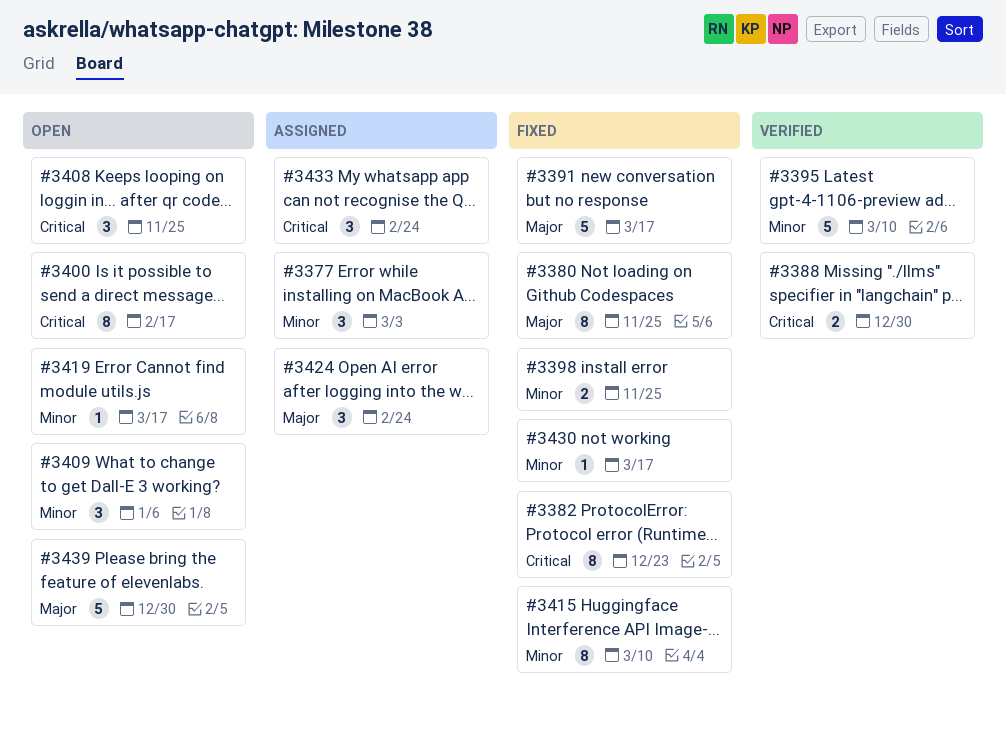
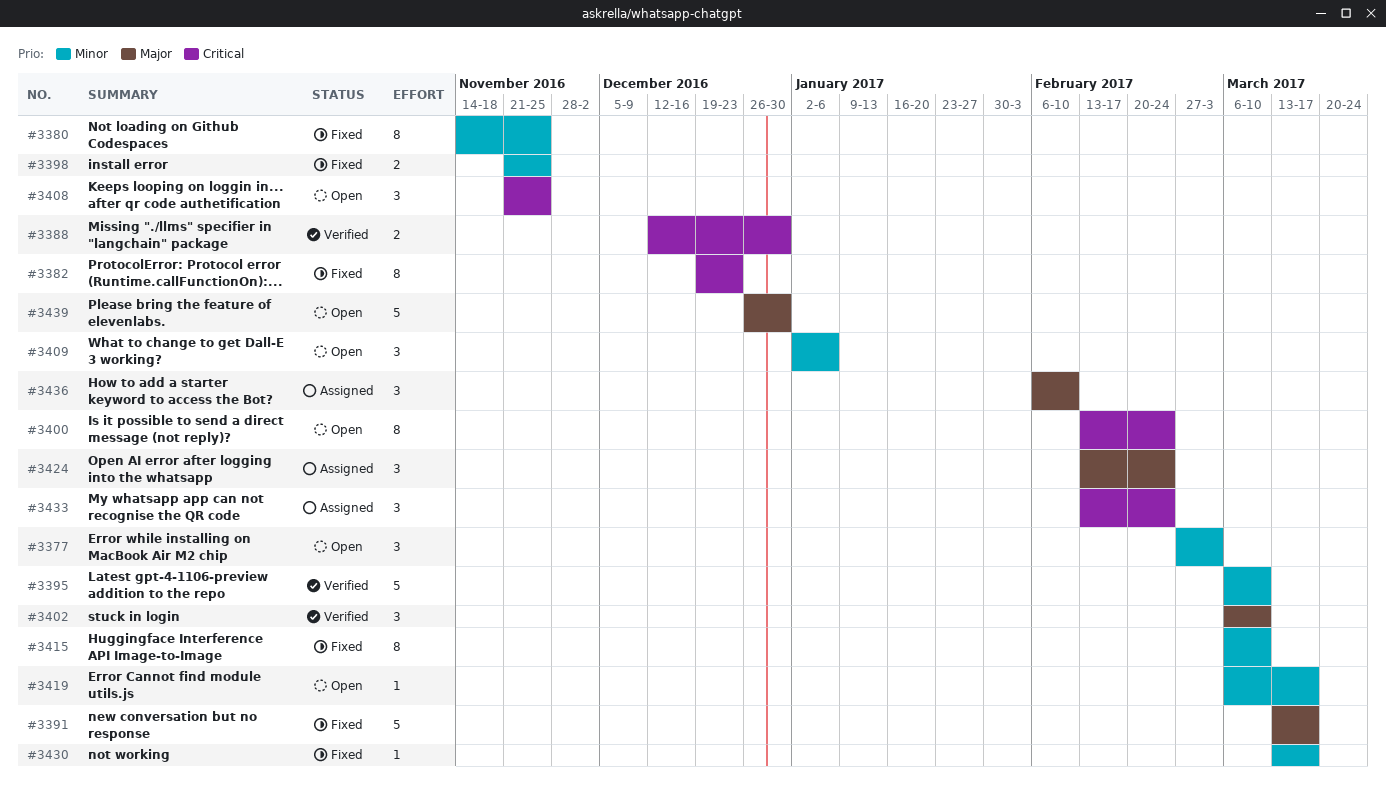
#3377, status: Assigned -> Open
#3380, priority: Major -> Minor
#3400, due: Feb 17 -> Feb 24
#3402: none -> present
#3436: none -> present

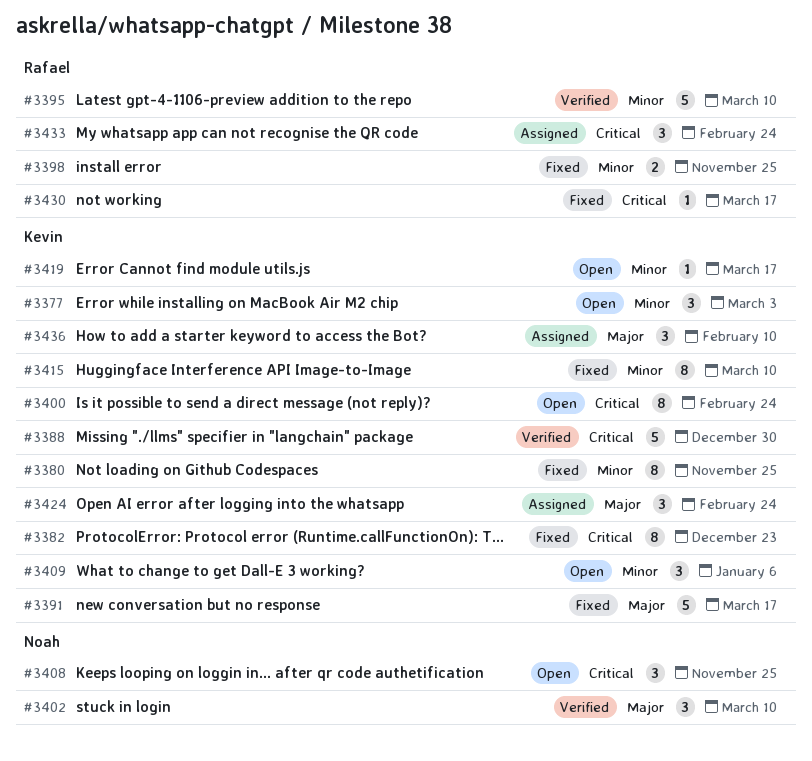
#3388, estimate: 2 -> 5
#3430, priority: Minor -> Critical
#3439: present -> none

